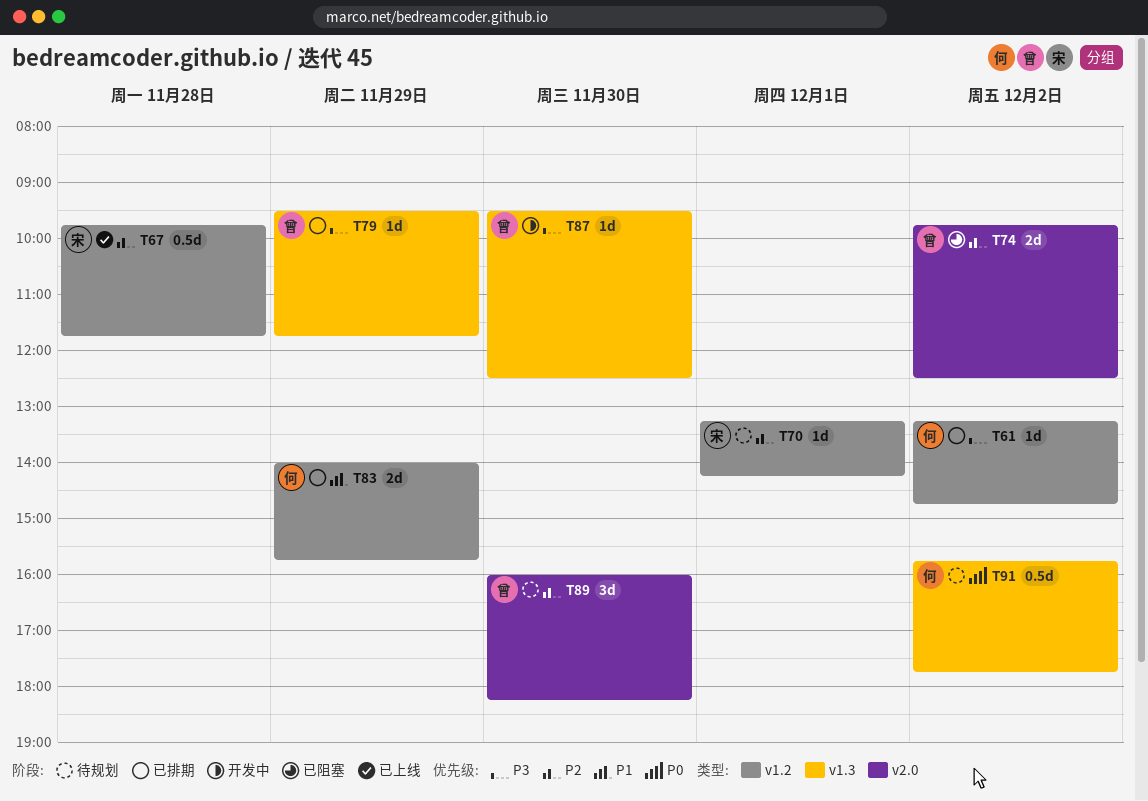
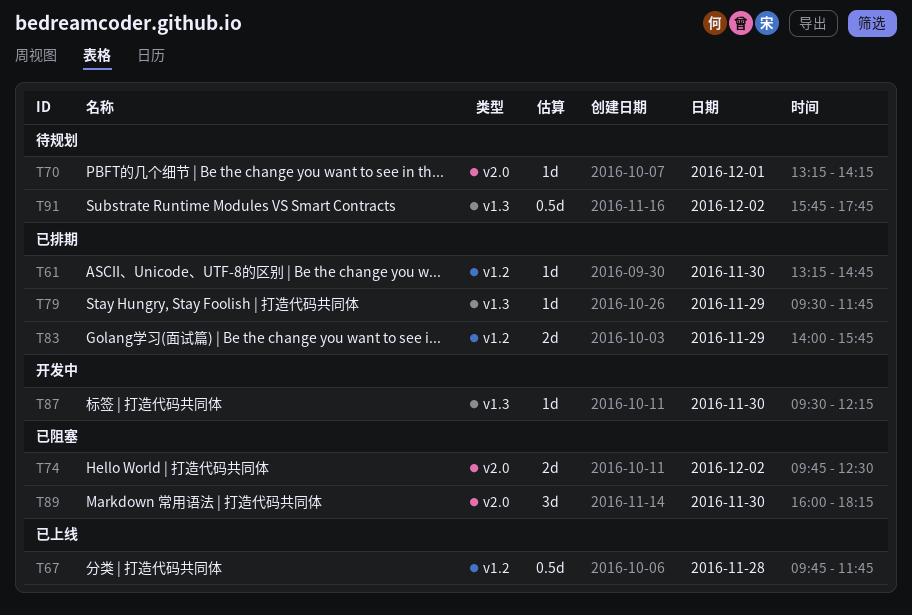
T61, day: Dec 2 -> Nov 30
T70, label: v1.2 -> v2.0
T87, ends: 12:30 -> 12:15
T89, status: 待规划 -> 已阻塞

